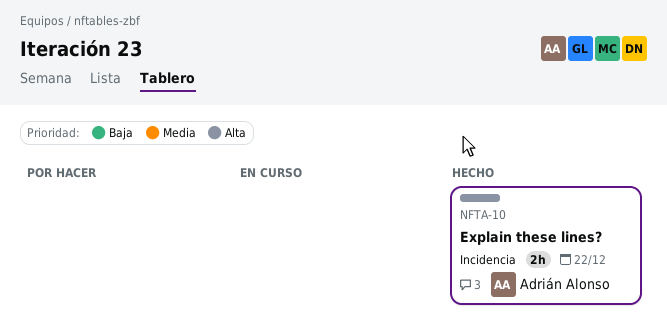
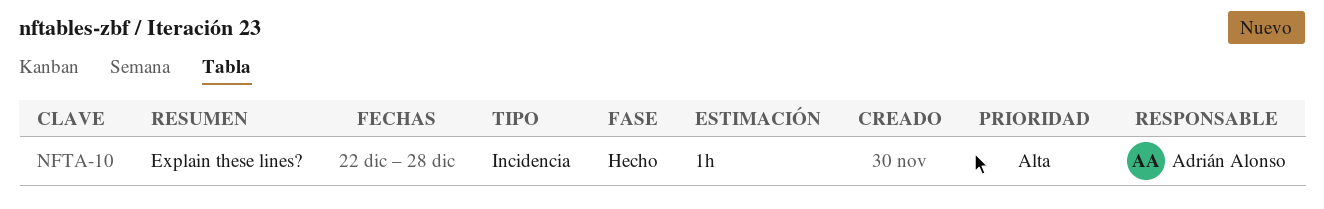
NFTA-10, estimate: 2h -> 1h
NFTA-10, due: Dec 22 -> Dec 28

